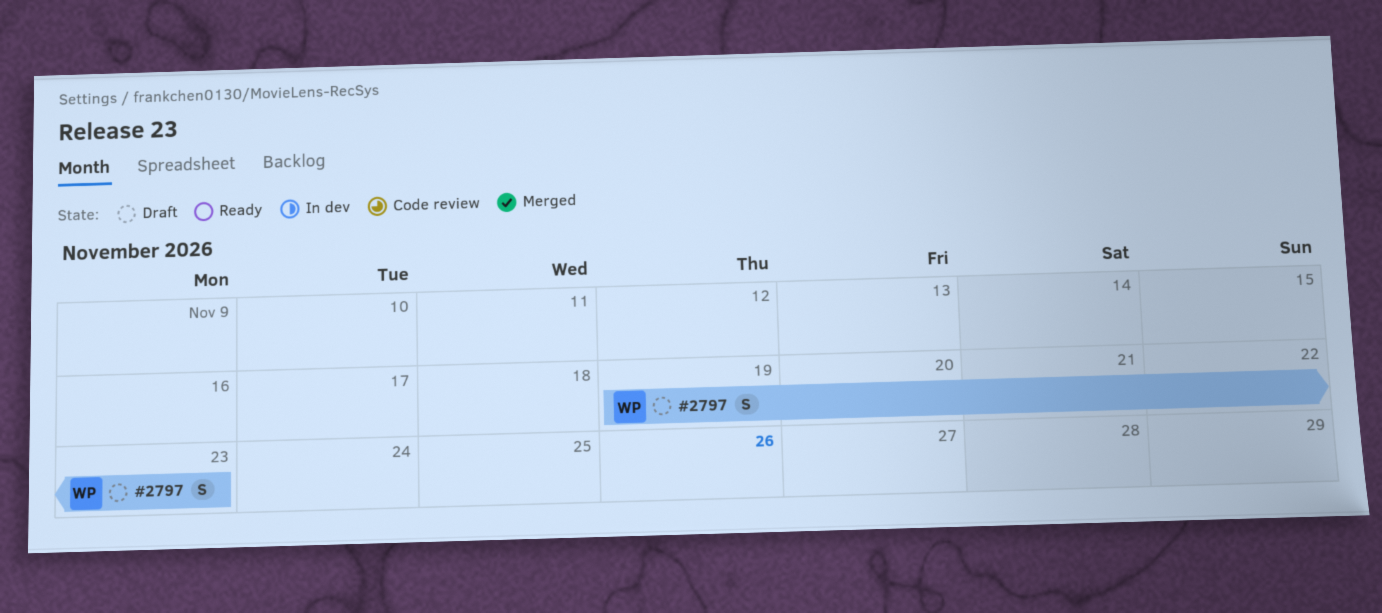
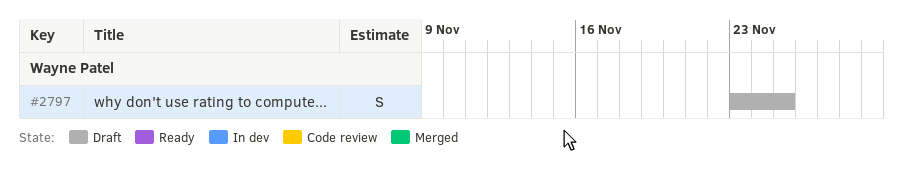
#2797, start: Nov 19 -> Nov 23
#2797, due: Nov 23 -> Nov 25

